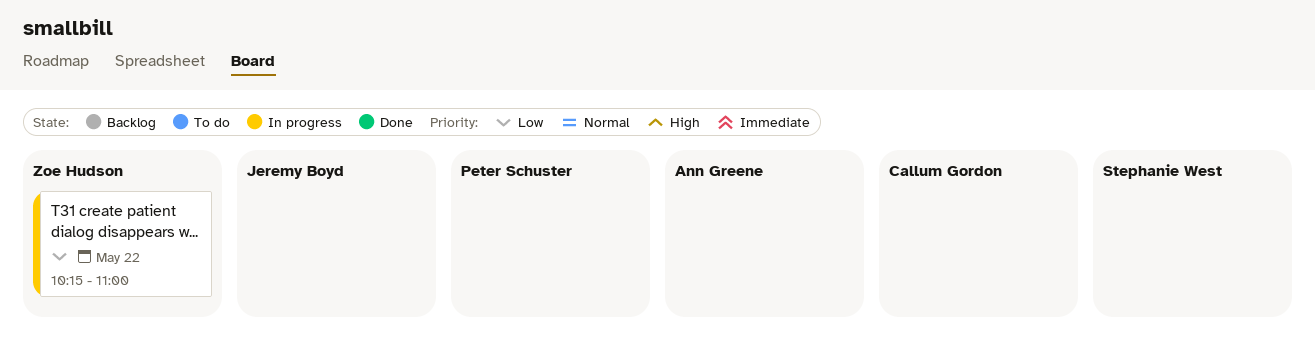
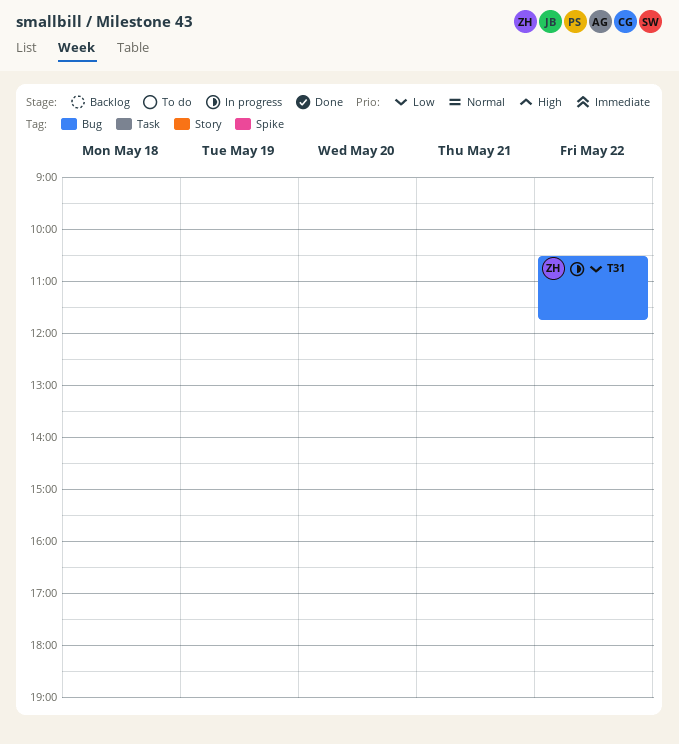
T31, begins: 10:15 -> 10:30
T31, ends: 11:00 -> 11:45

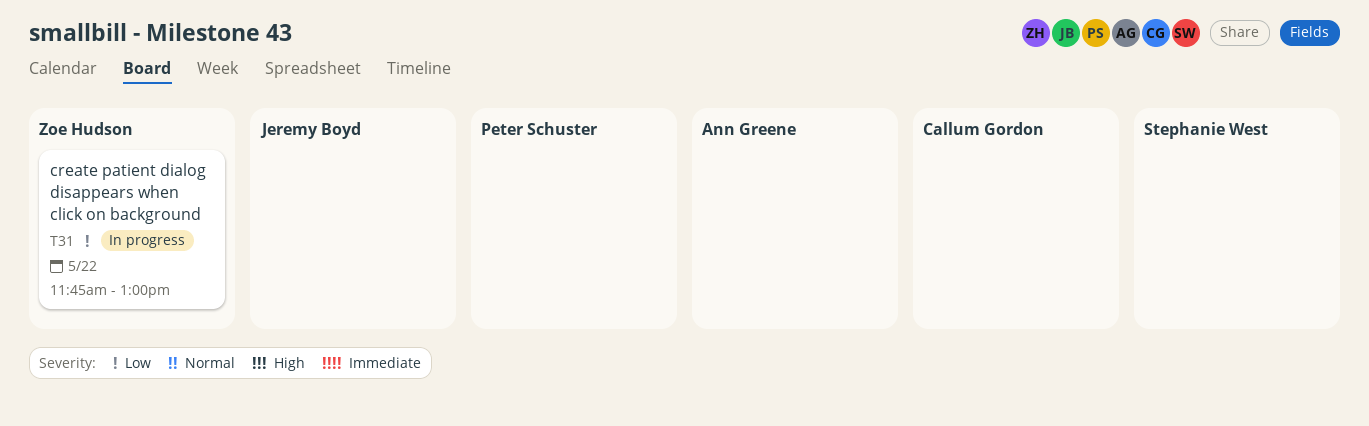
T31, begins: 10:30 -> 11:45
T31, ends: 11:45 -> 13:00

